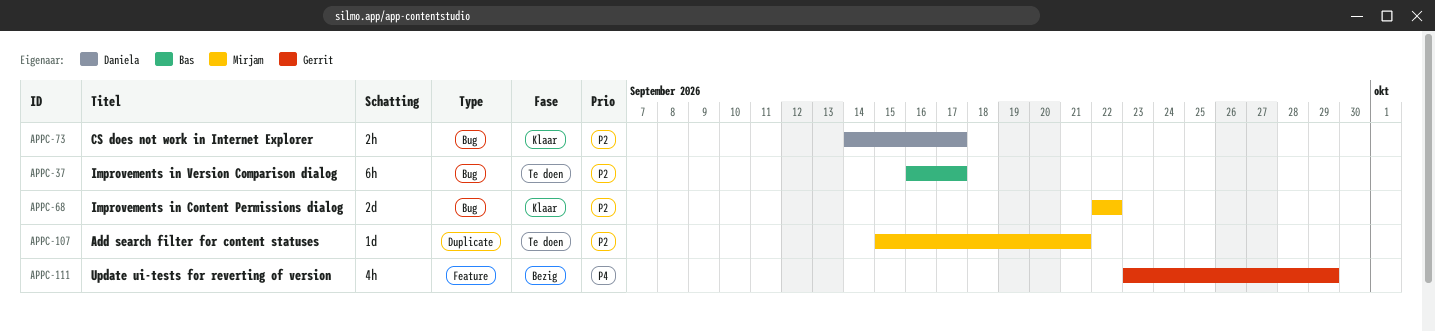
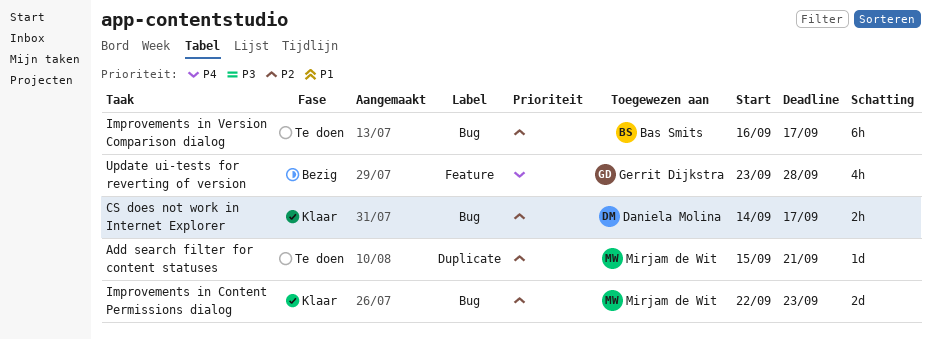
Improvements in Content Permissions dialog, due: Sep 22 -> Sep 23
Update ui-tests for reverting of version, due: Sep 29 -> Sep 28

